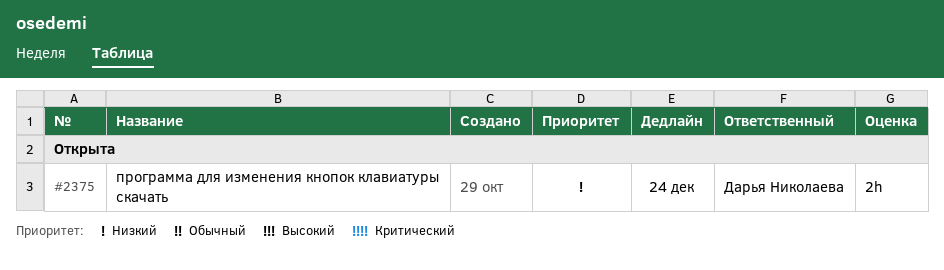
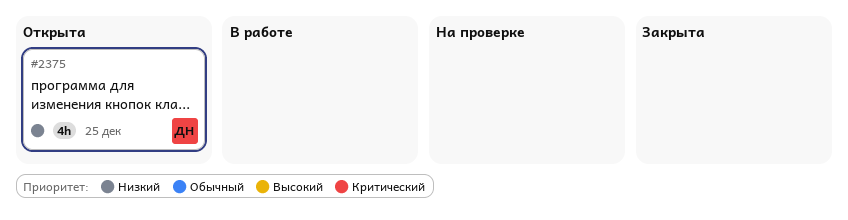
#2375, estimate: 2h -> 4h
#2375, due: Dec 24 -> Dec 25

